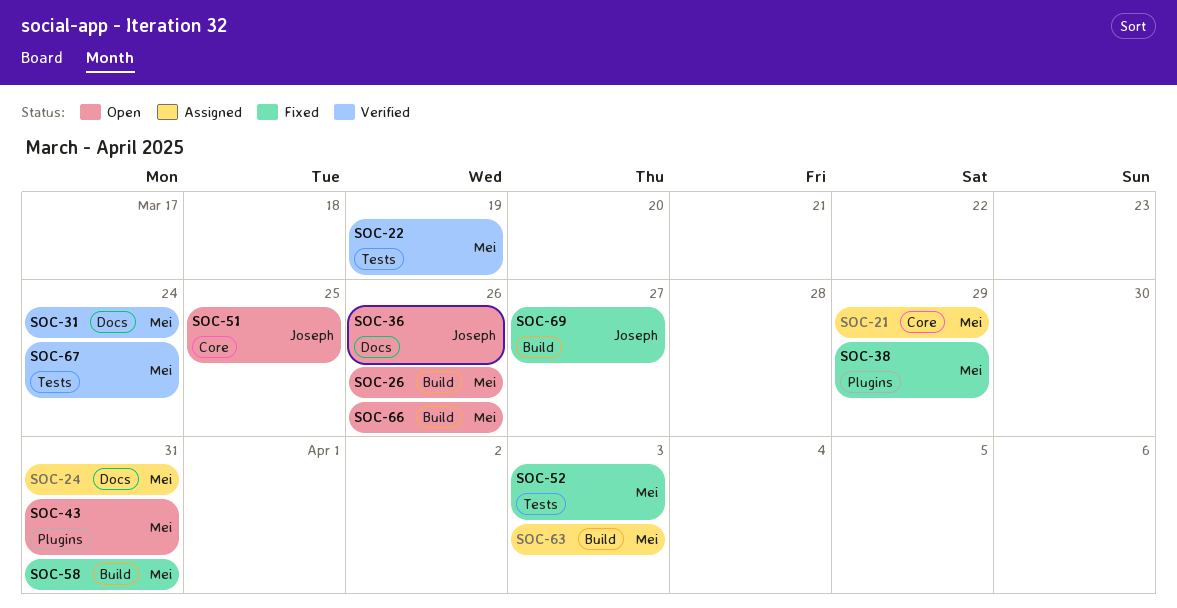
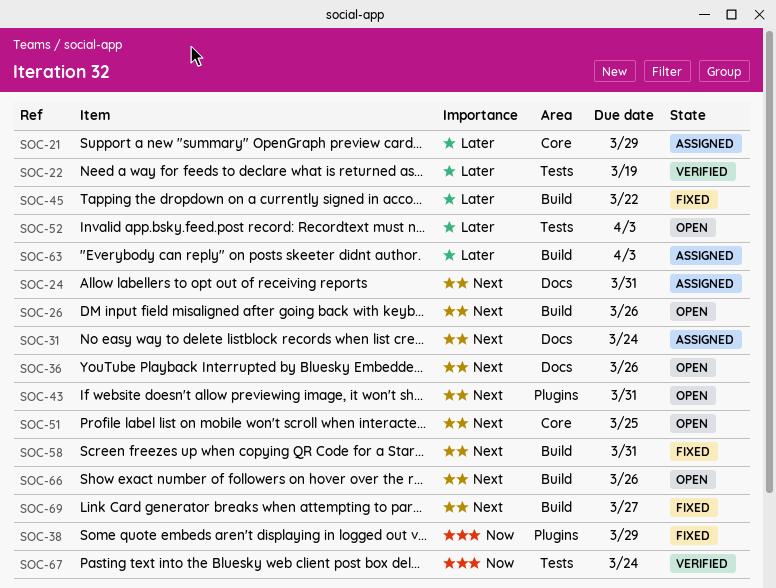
SOC-31, status: Verified -> Assigned
SOC-45: none -> present
SOC-52, status: Fixed -> Open

